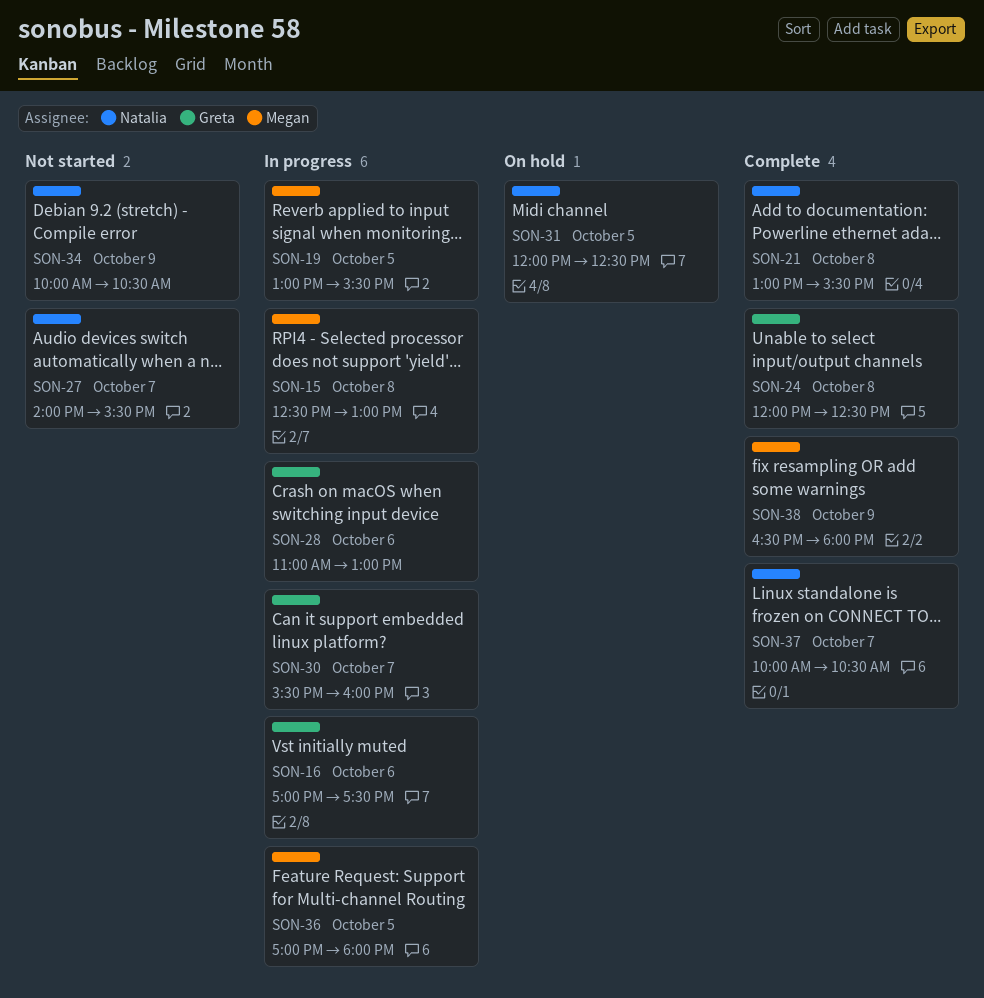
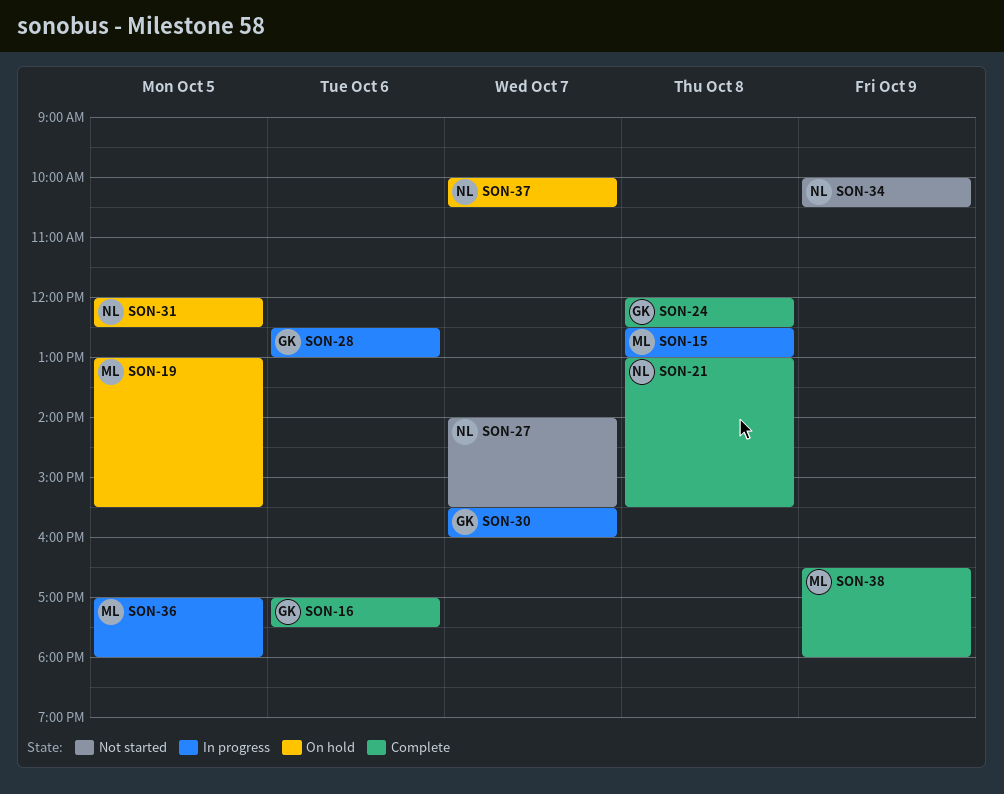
SON-16, status: In progress -> Complete
SON-19, status: In progress -> On hold
SON-28, begins: 11:00 -> 12:30
SON-37, status: Complete -> On hold

